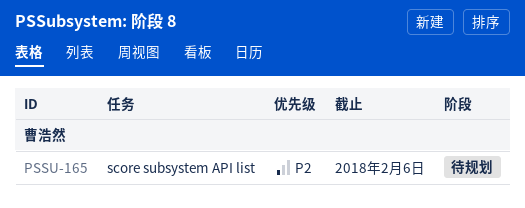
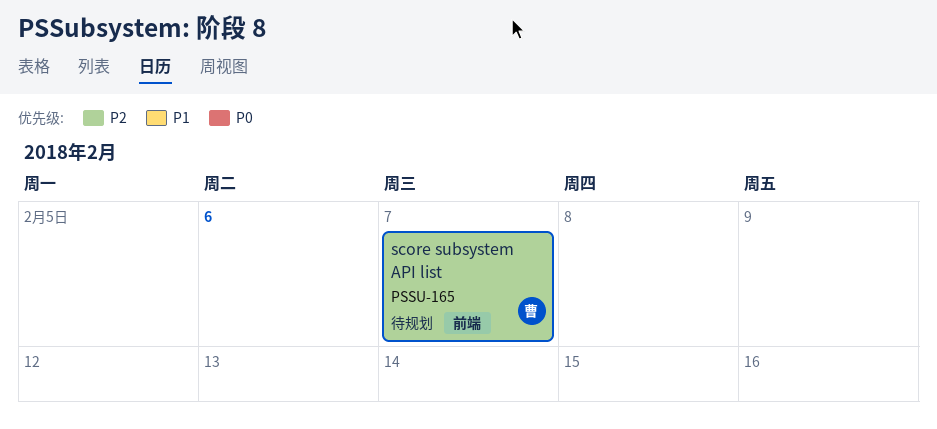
PSSU-165, due: Feb 6 -> Feb 7

